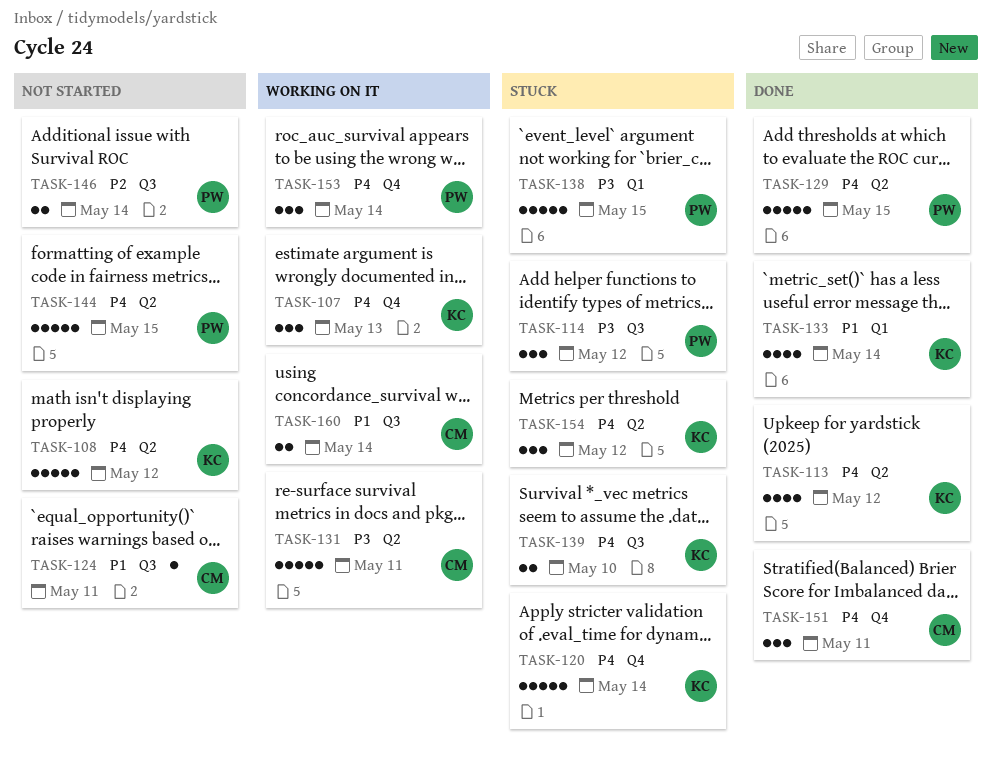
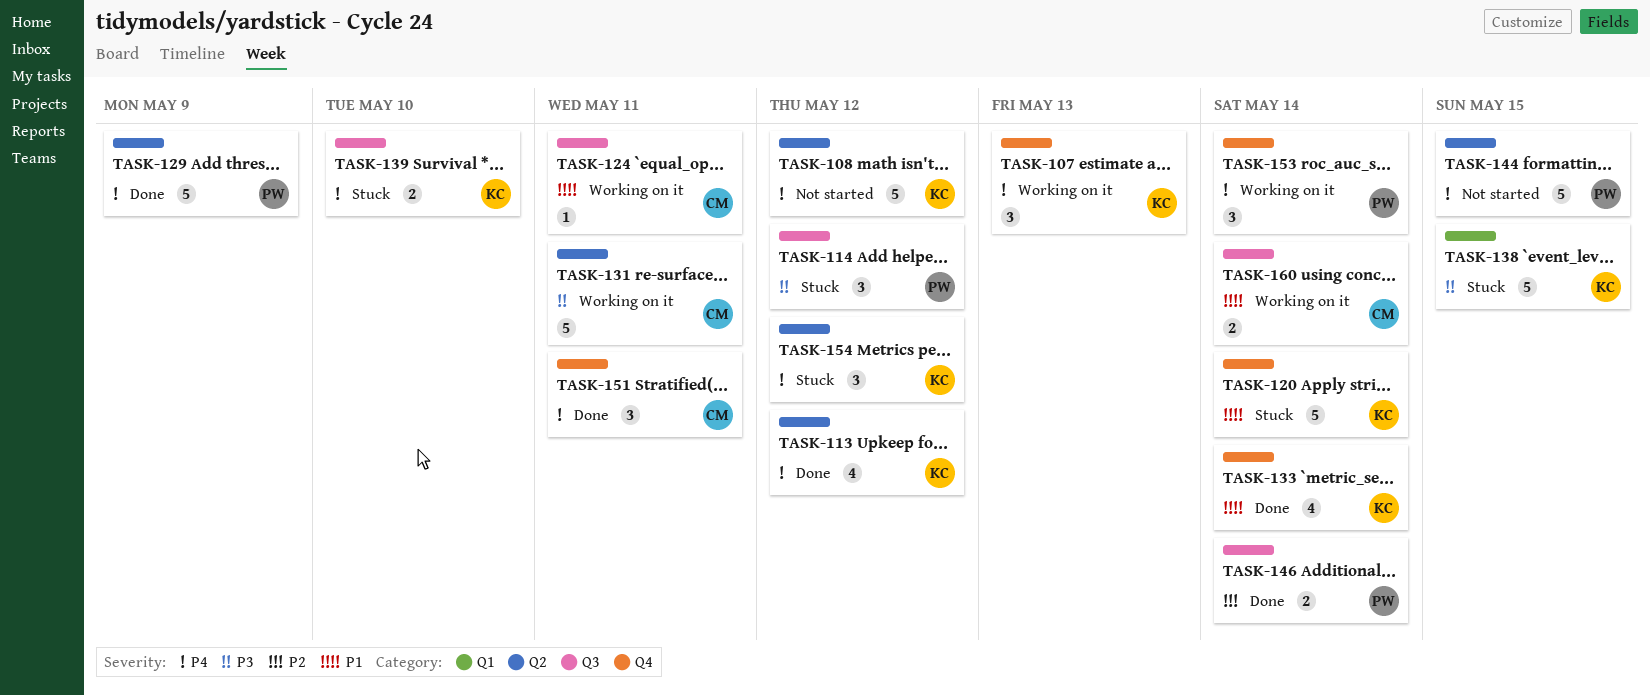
TASK-120, priority: P4 -> P1
TASK-124, status: Not started -> Working on it
TASK-129, due: May 15 -> May 9
TASK-133, label: Q1 -> Q4
TASK-138, owner: PW -> KC
TASK-146, status: Not started -> Done

